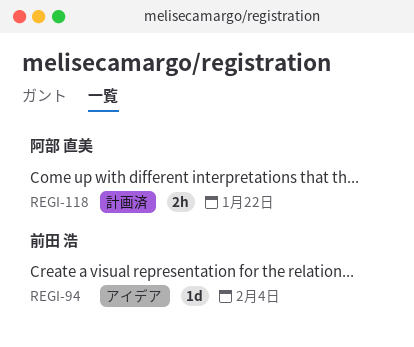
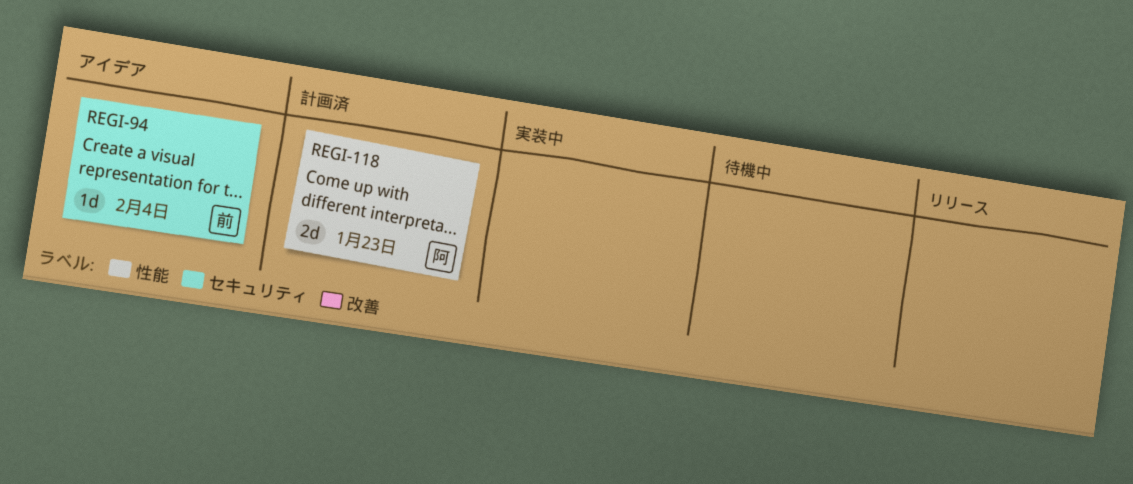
REGI-118, estimate: 2h -> 2d
REGI-118, due: Jan 22 -> Jan 23

